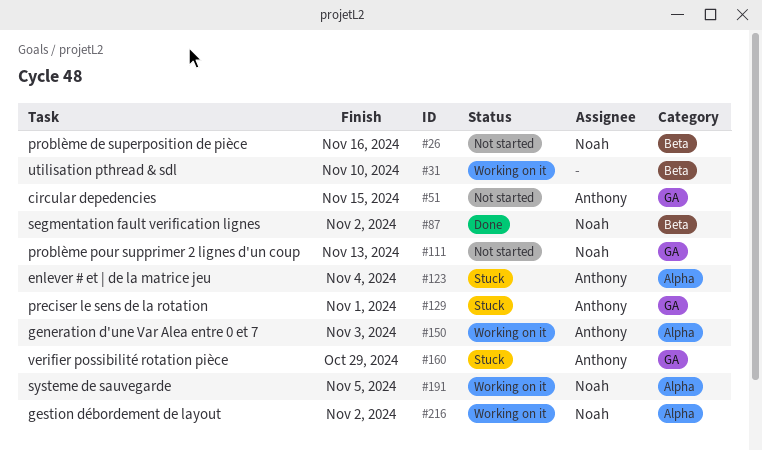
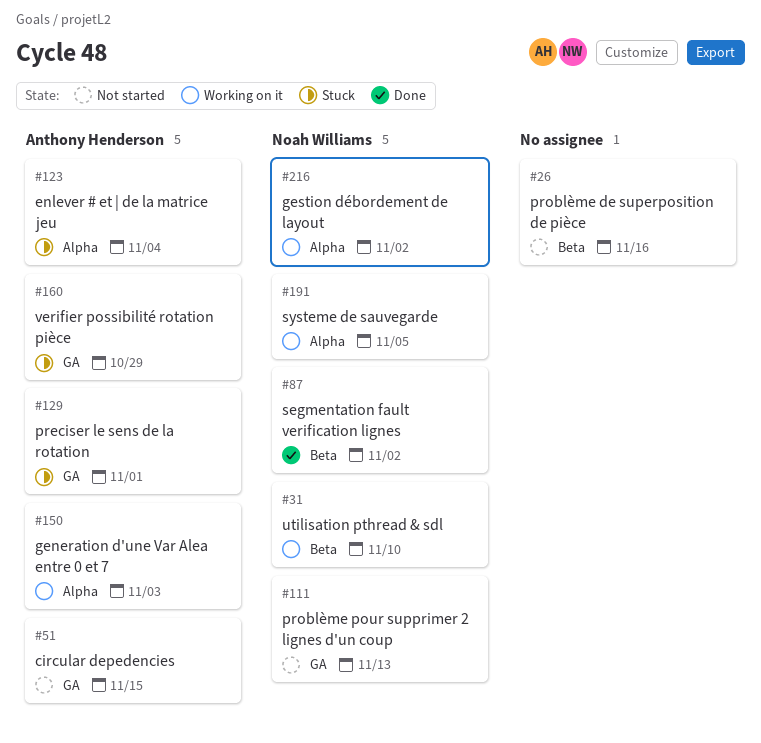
#26, owner: Noah Williams -> none
#31, owner: none -> Noah Williams

